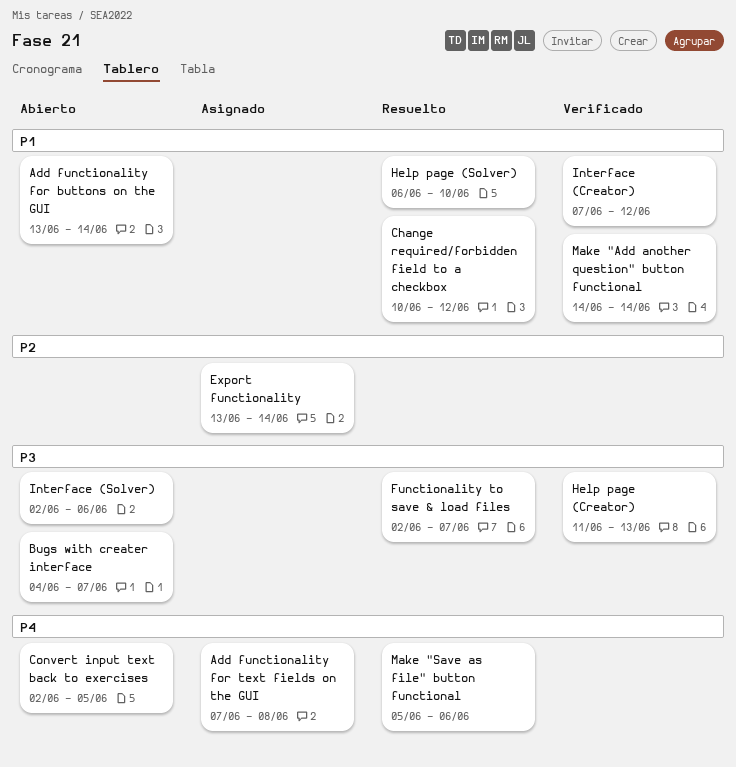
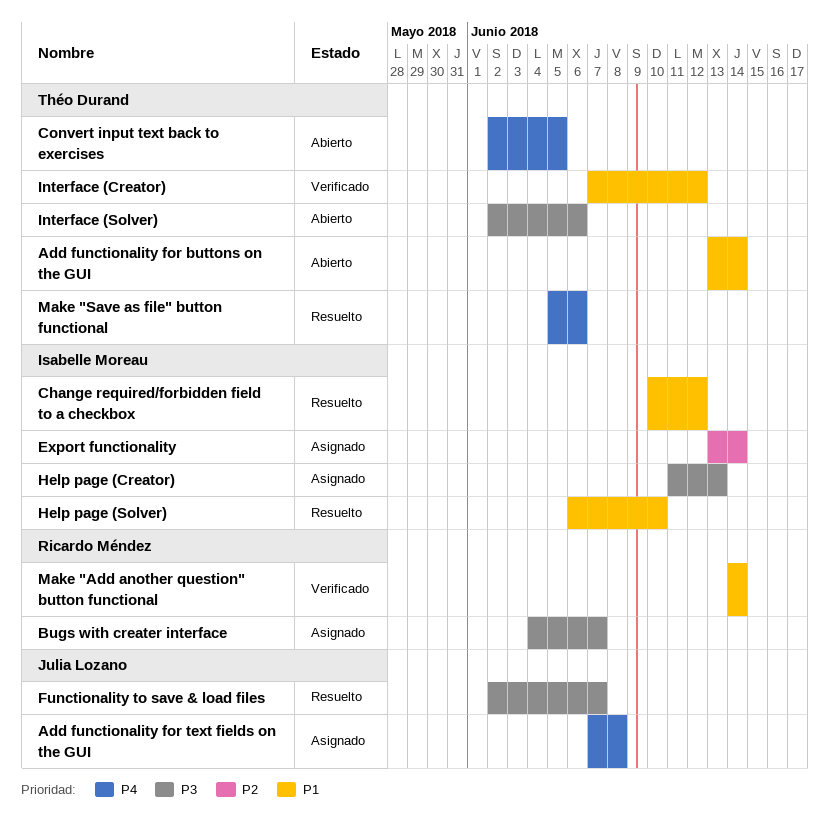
Bugs with creater interface, status: Abierto -> Asignado
Help page (Creator), status: Verificado -> Asignado

